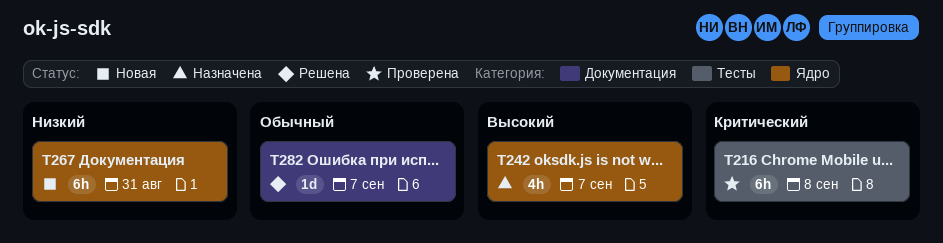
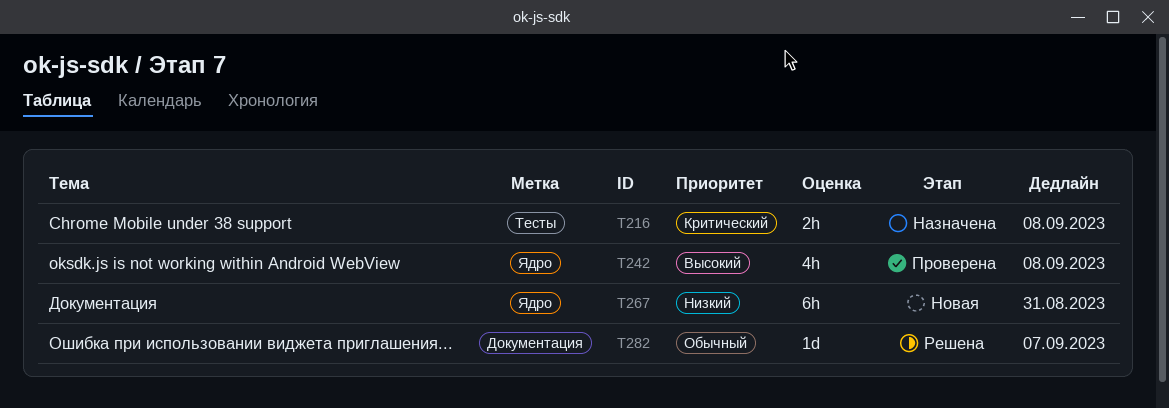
T216, status: Проверена -> Назначена
T216, estimate: 6h -> 2h
T242, status: Назначена -> Проверена
T242, due: Sep 7 -> Sep 8

